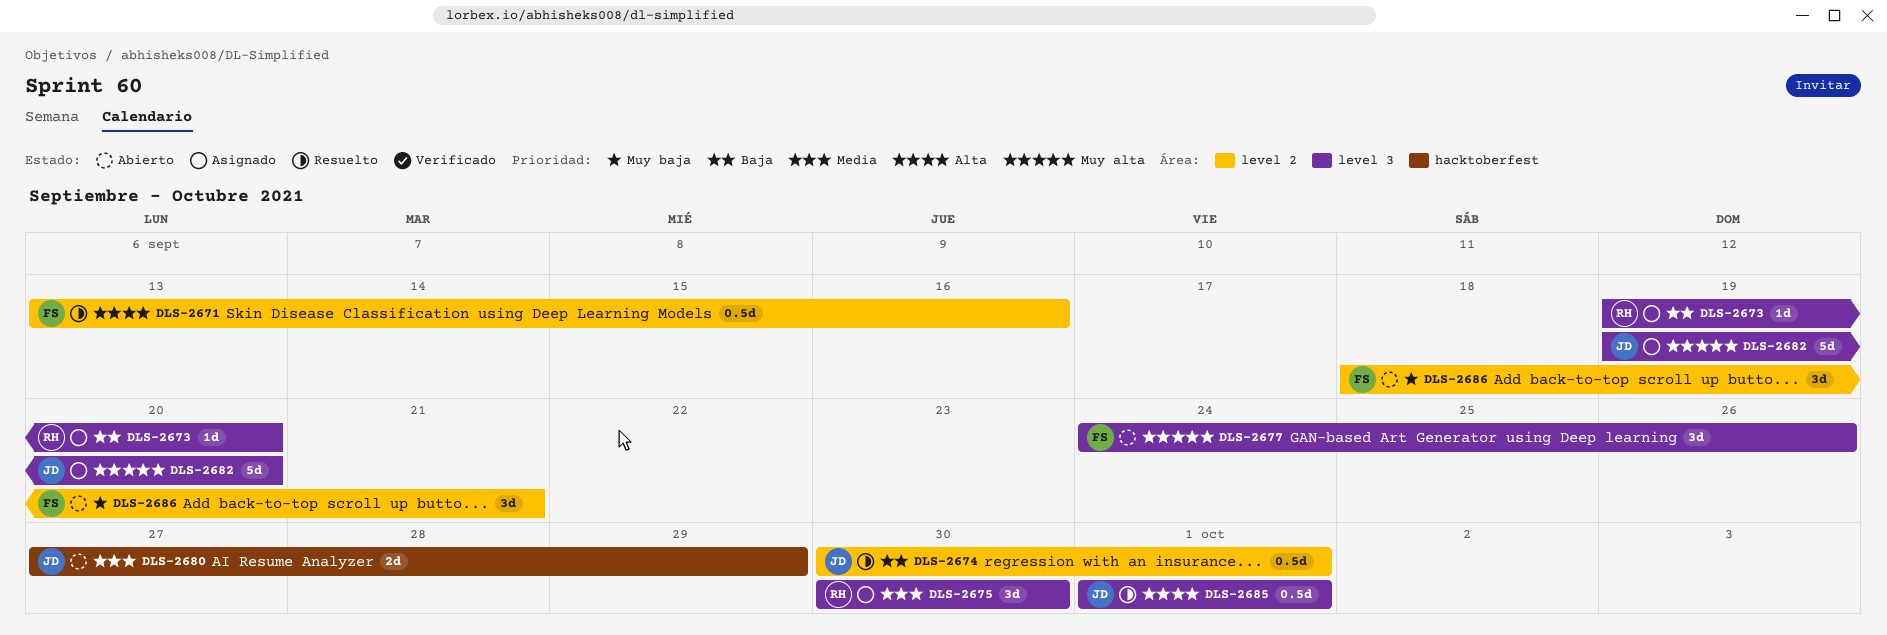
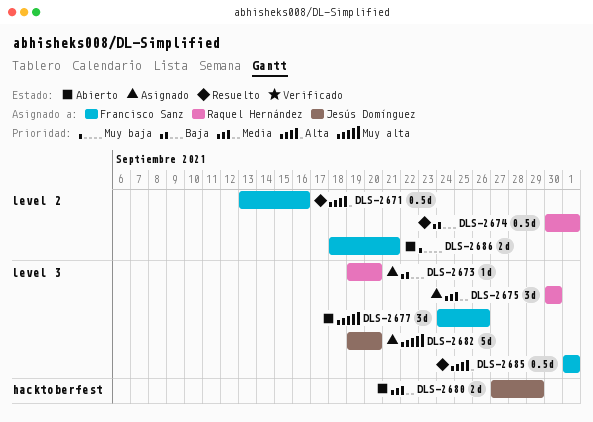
DLS-2674, owner: Jesús Domínguez -> Raquel Hernández
DLS-2685, owner: Jesús Domínguez -> Francisco Sanz
DLS-2686, estimate: 3d -> 2d

